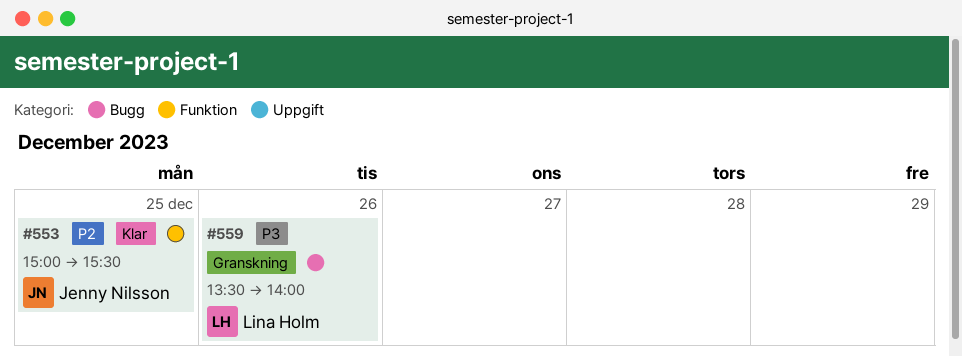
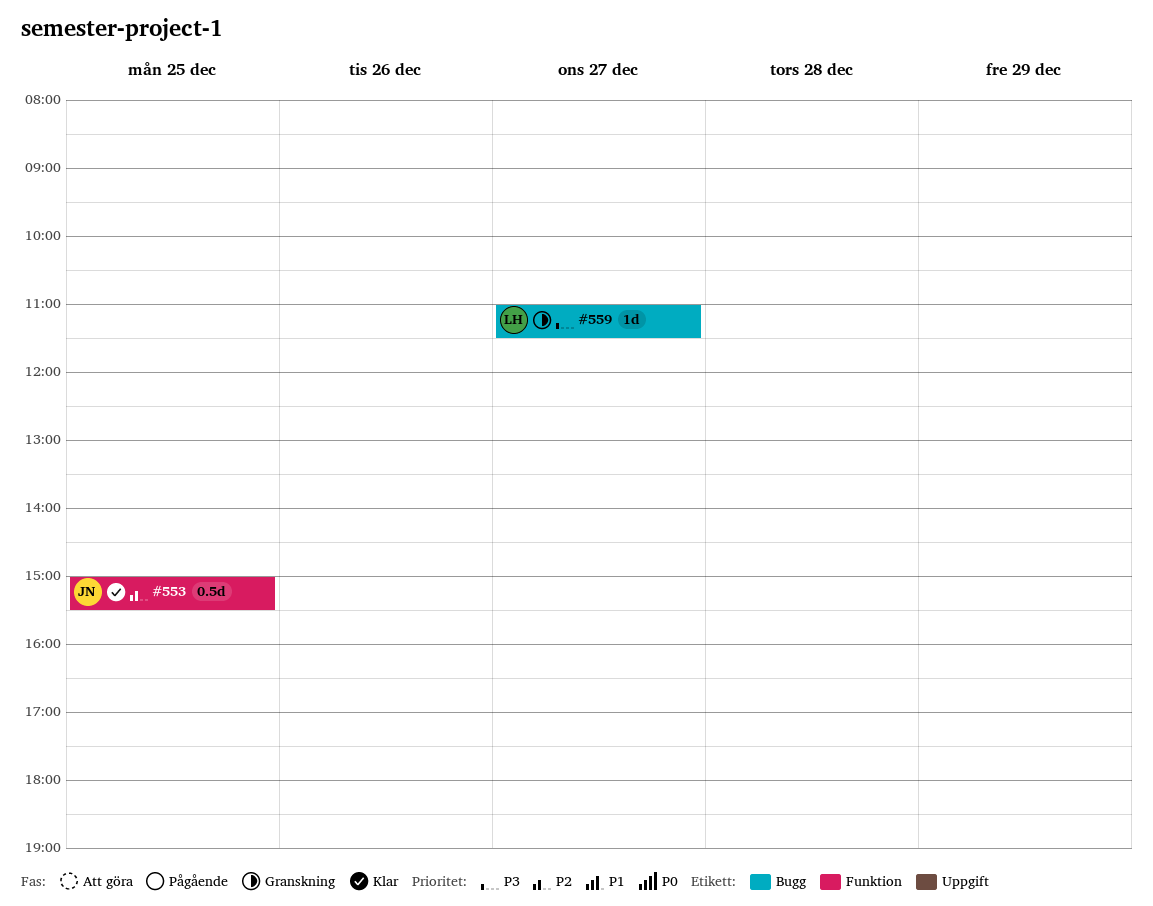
#559, day: Dec 26 -> Dec 27
#559, begins: 13:30 -> 11:00
#559, ends: 14:00 -> 11:30

